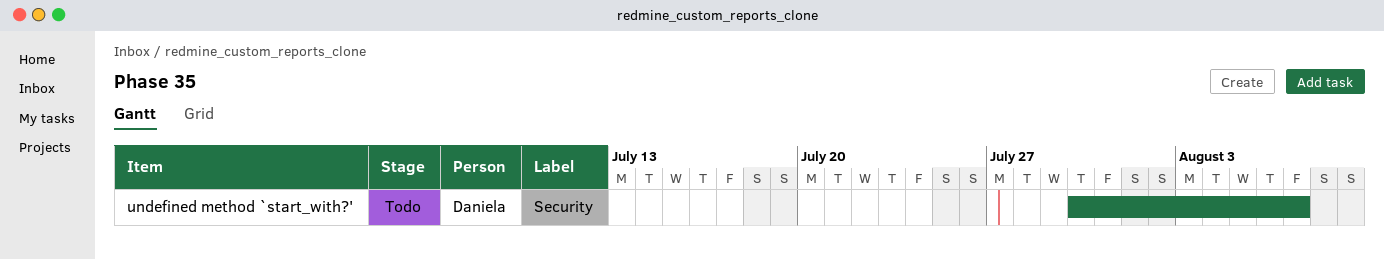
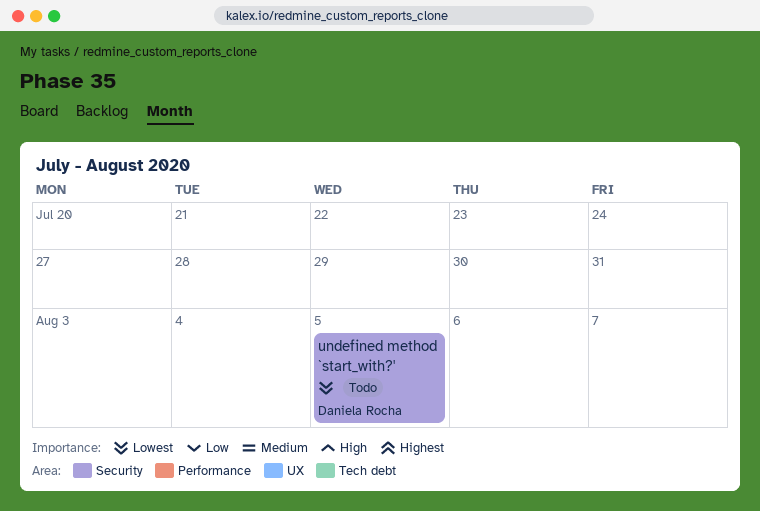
undefined method `start_with?', due: Aug 7 -> Aug 5

